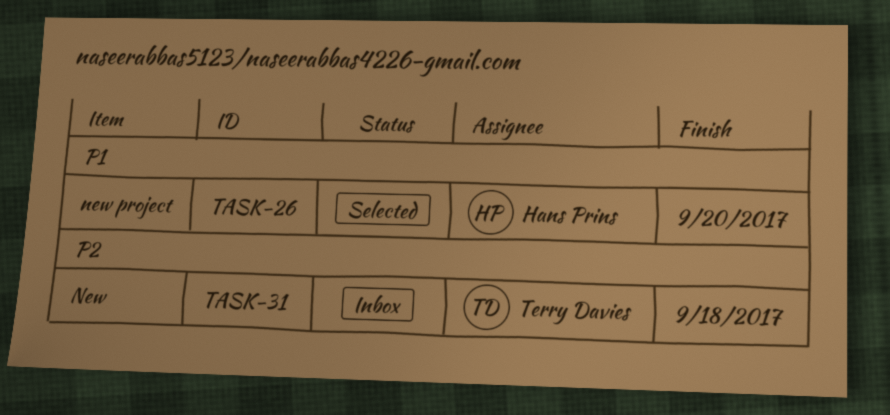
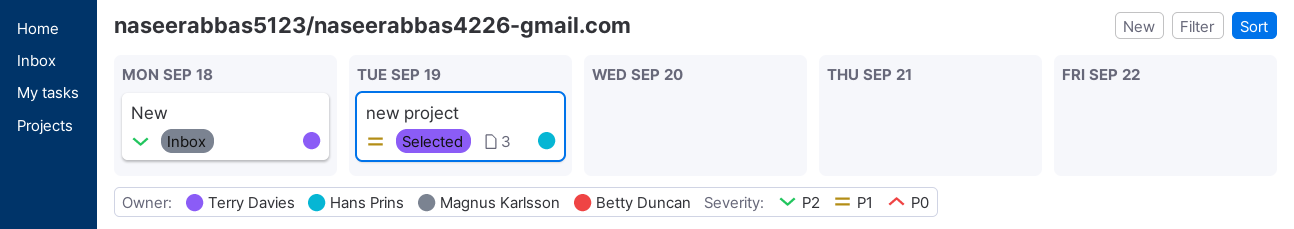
new project, due: Sep 20 -> Sep 19

